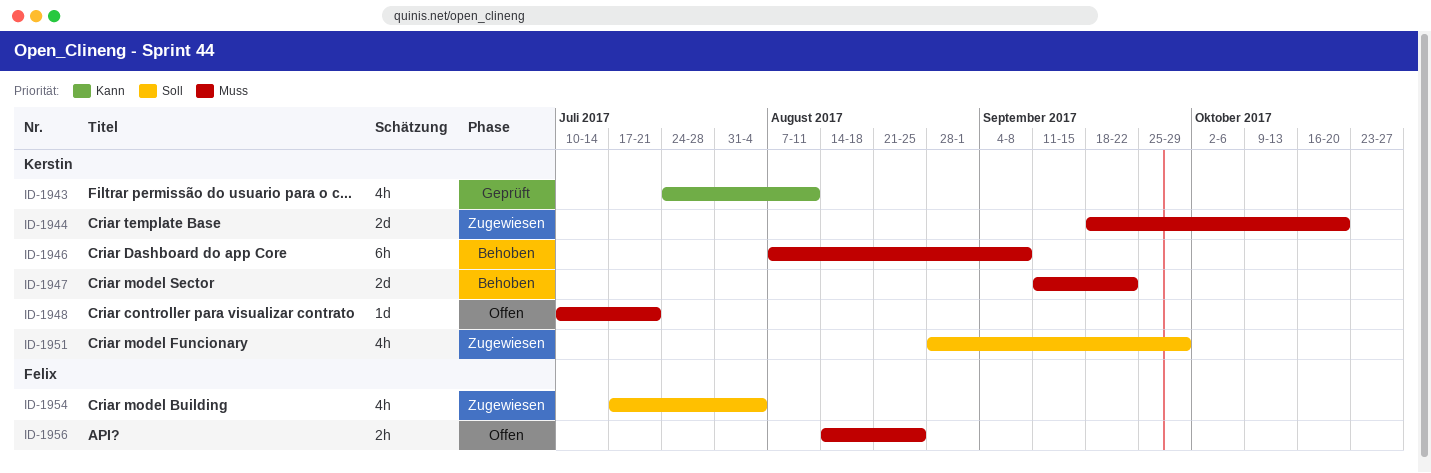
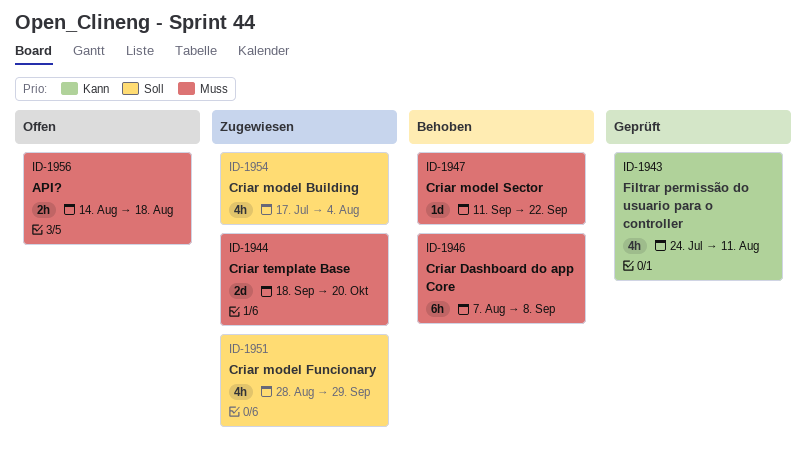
ID-1947, estimate: 2d -> 1d
ID-1948: present -> none
ID-1956, due: Aug 25 -> Aug 18

